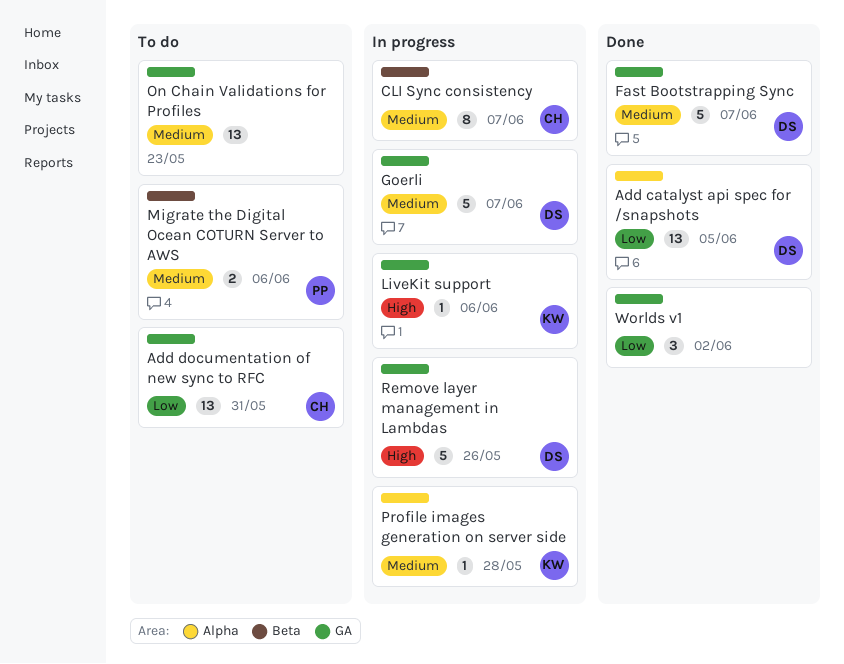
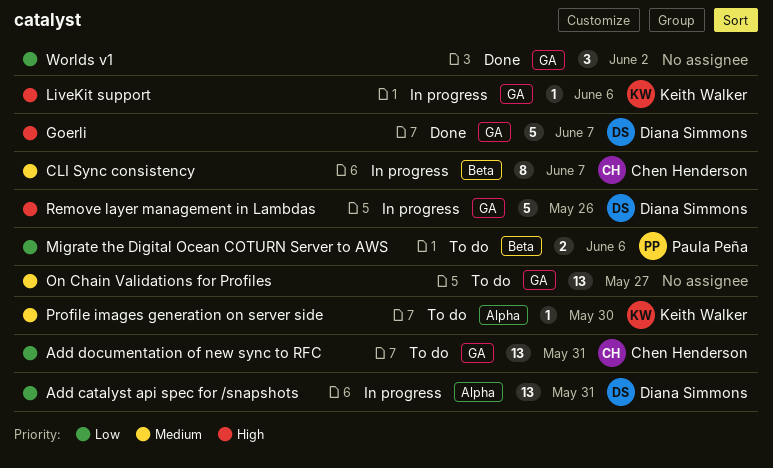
Add catalyst api spec for /snapshots, status: Done -> In progress
Add catalyst api spec for /snapshots, due: Jun 5 -> May 31
Fast Bootstrapping Sync: present -> none
Goerli, status: In progress -> Done
Goerli, priority: Medium -> High
Migrate the Digital Ocean COTURN Server to AWS, priority: Medium -> Low
On Chain Validations for Profiles, due: May 23 -> May 27
Profile images generation on server side, status: In progress -> To do
Profile images generation on server side, due: May 28 -> May 30

